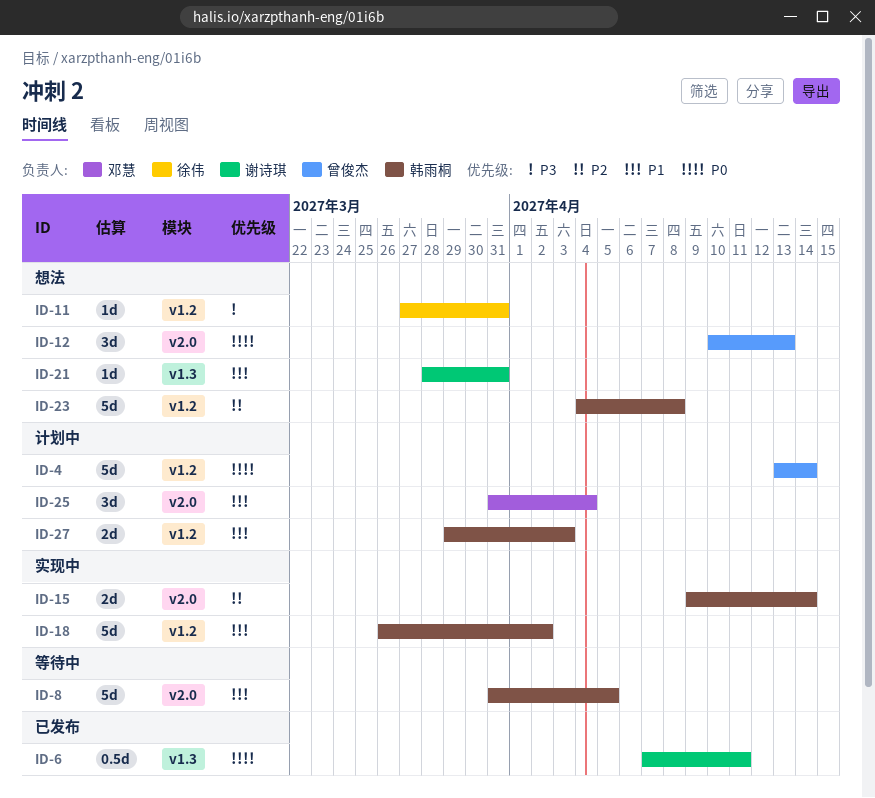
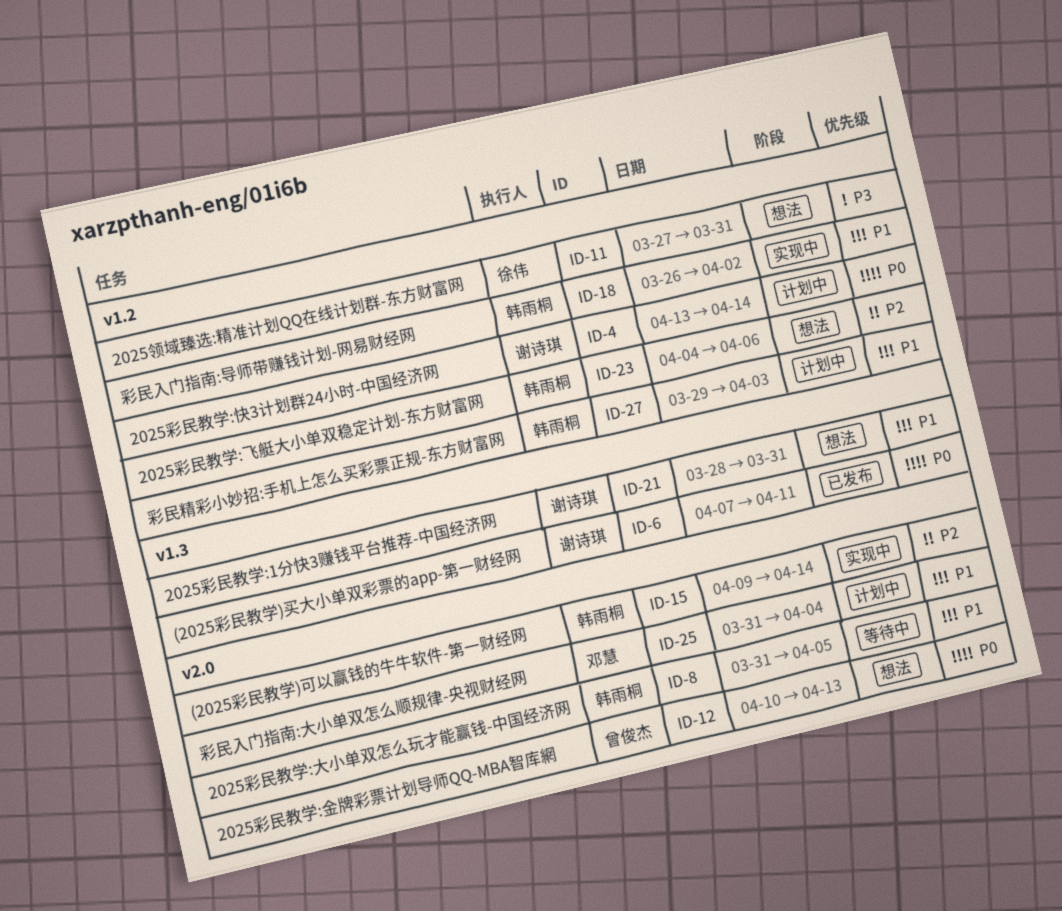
ID-4, owner: 曾俊杰 -> 谢诗琪
ID-23, due: Apr 8 -> Apr 6

